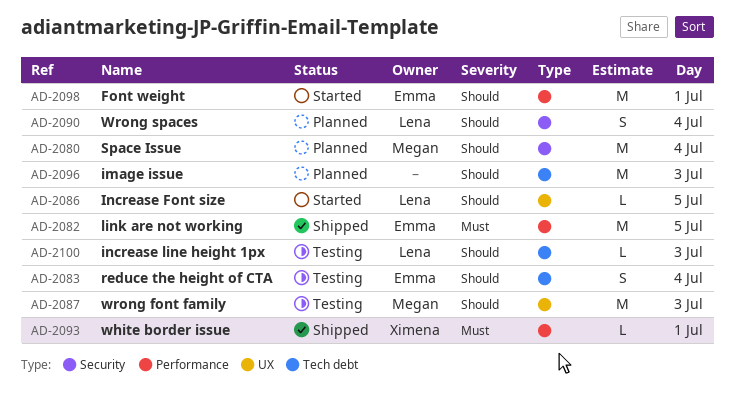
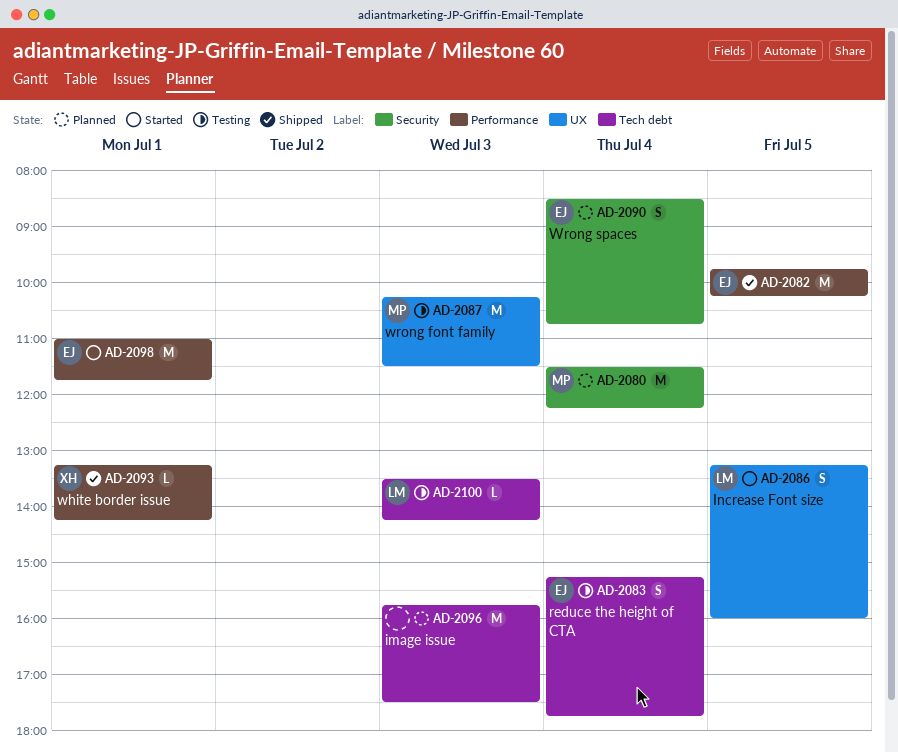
AD-2086, estimate: L -> S
AD-2090, owner: Lena -> Emma

